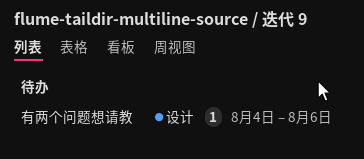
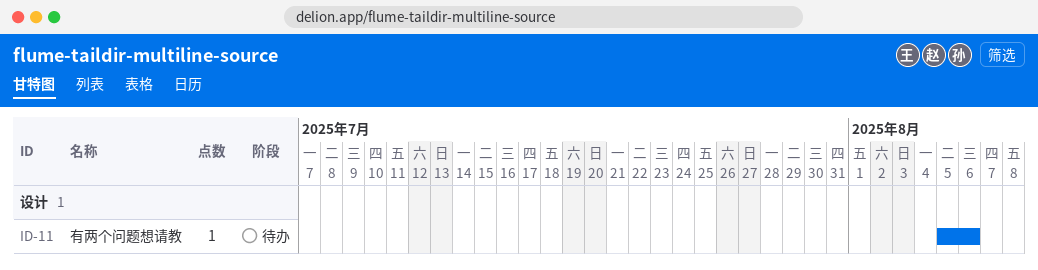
有两个问题想请教, start: Aug 4 -> Aug 5

